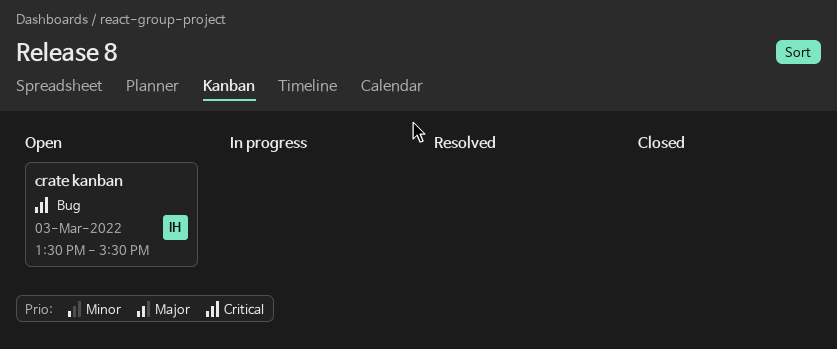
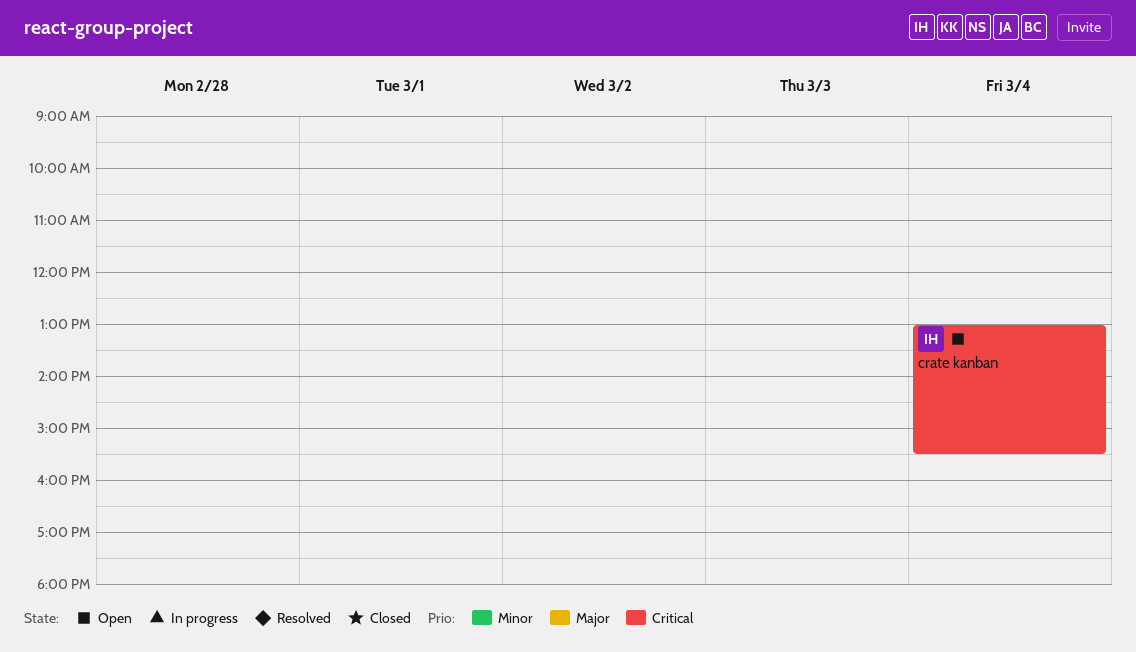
crate kanban, day: Mar 3 -> Mar 4
crate kanban, begins: 13:30 -> 13:00

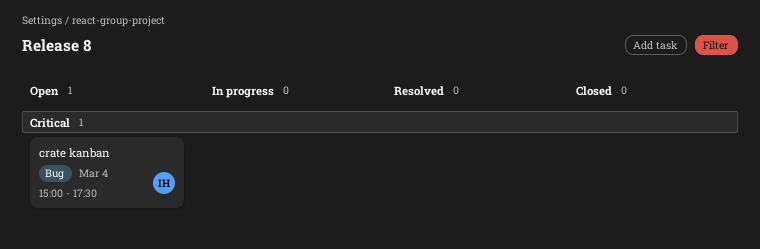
crate kanban, begins: 13:00 -> 15:00
crate kanban, ends: 15:30 -> 17:30

